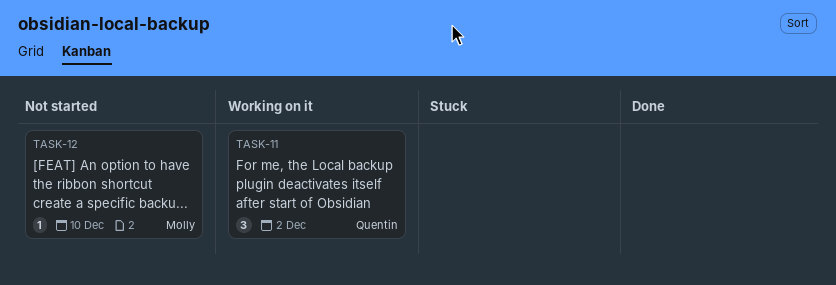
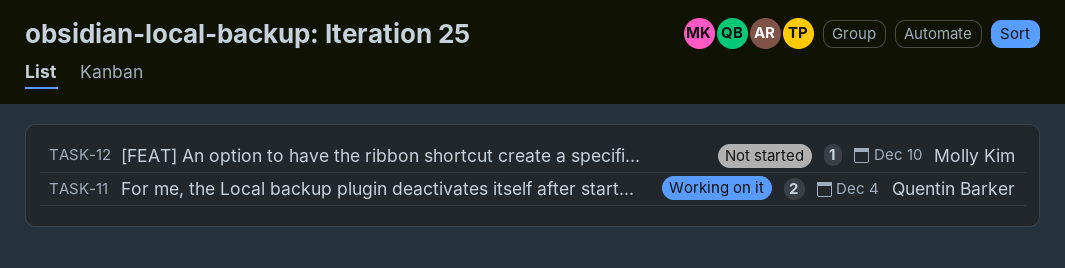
TASK-11, estimate: 3 -> 2
TASK-11, due: Dec 2 -> Dec 4

